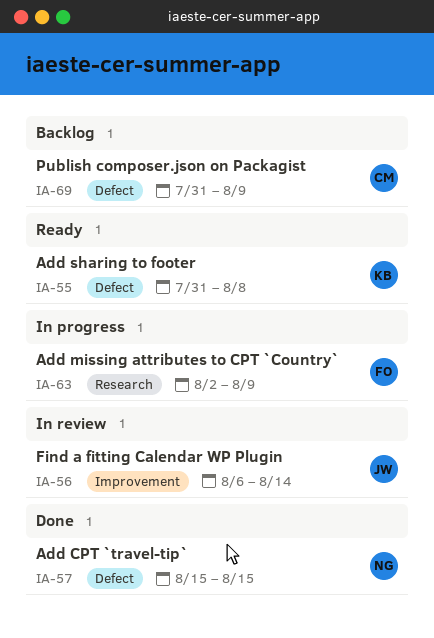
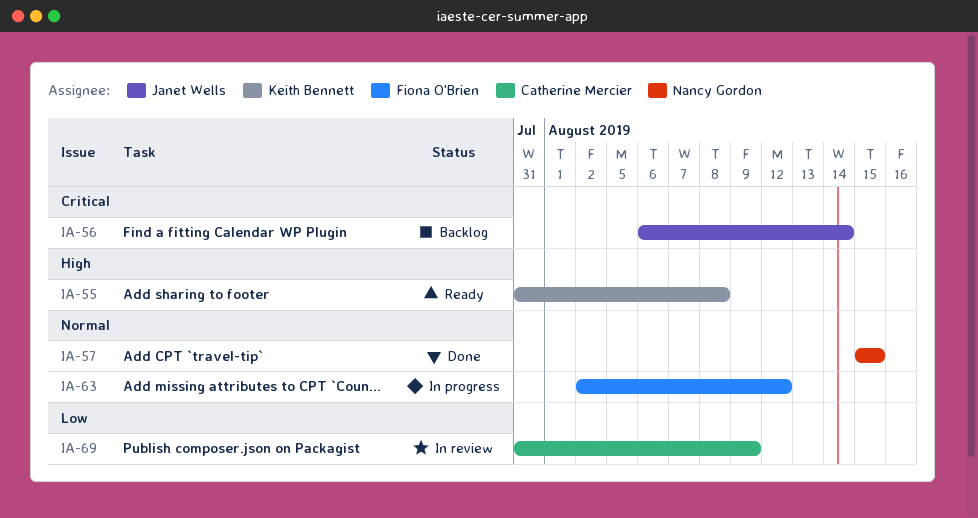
IA-56, status: In review -> Backlog
IA-63, due: Aug 9 -> Aug 12
IA-69, status: Backlog -> In review

